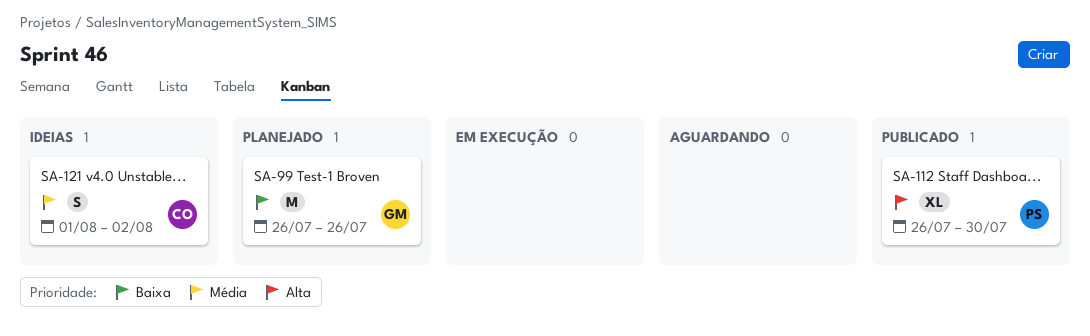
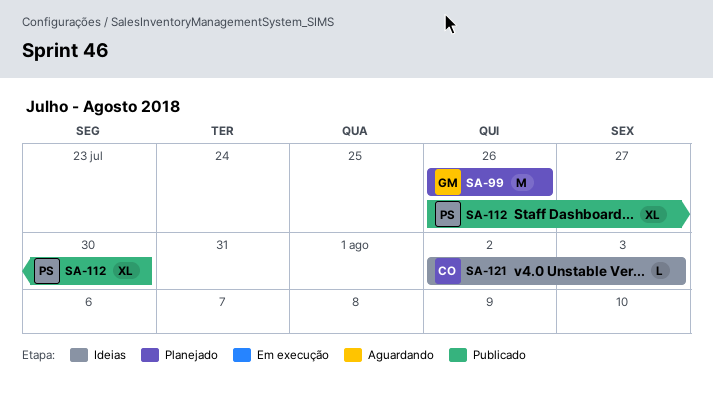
SA-121, estimate: S -> L
SA-121, start: Aug 1 -> Aug 2
SA-121, due: Aug 2 -> Aug 3

